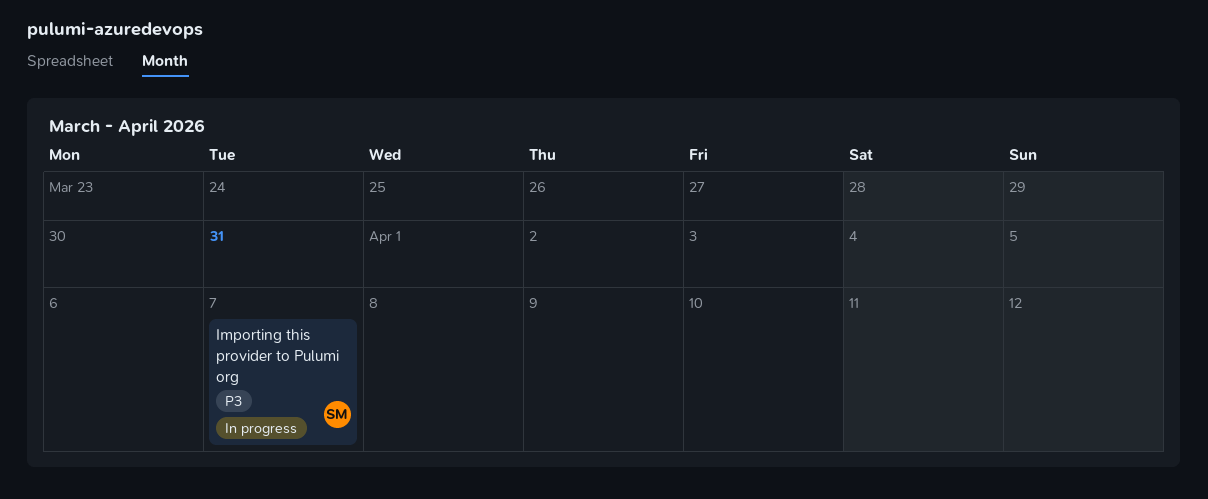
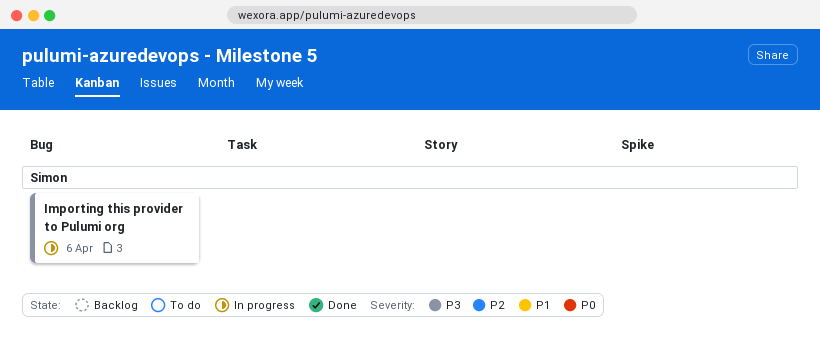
Importing this provider to Pulumi org, due: Apr 7 -> Apr 6

